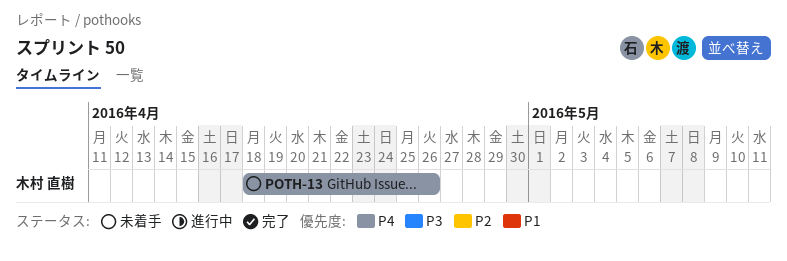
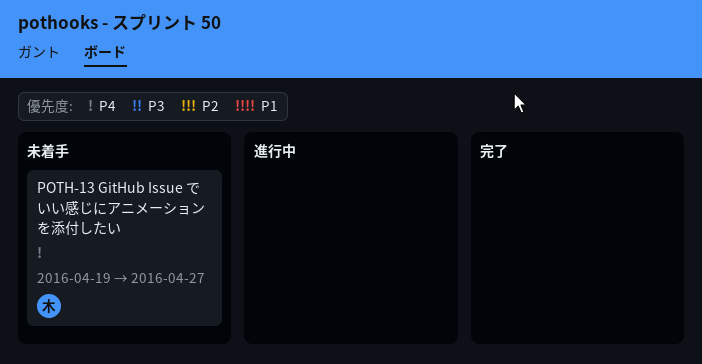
POTH-13, start: Apr 18 -> Apr 19
POTH-13, due: Apr 26 -> Apr 27

